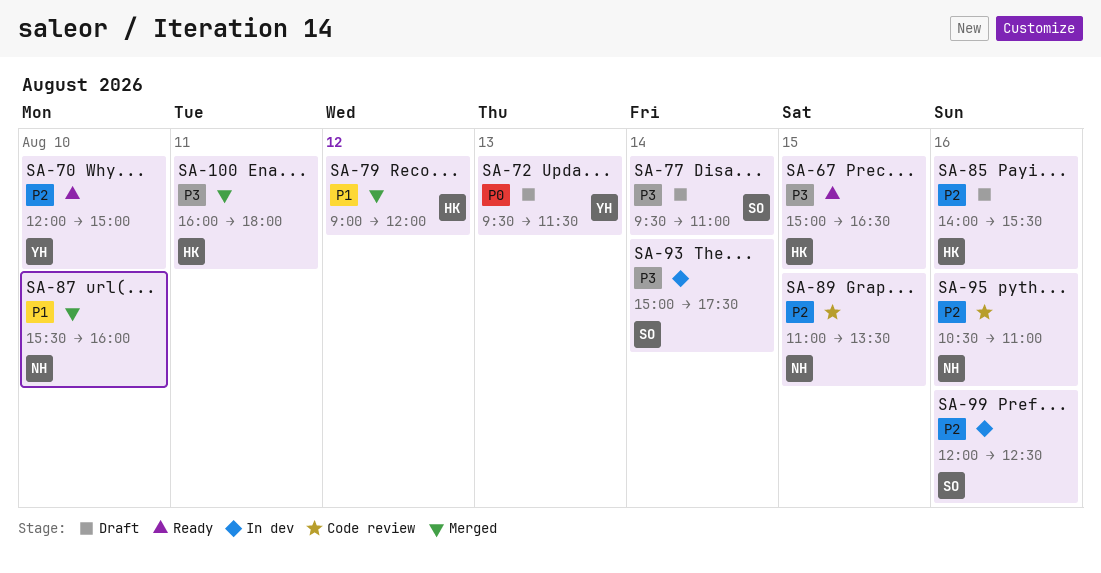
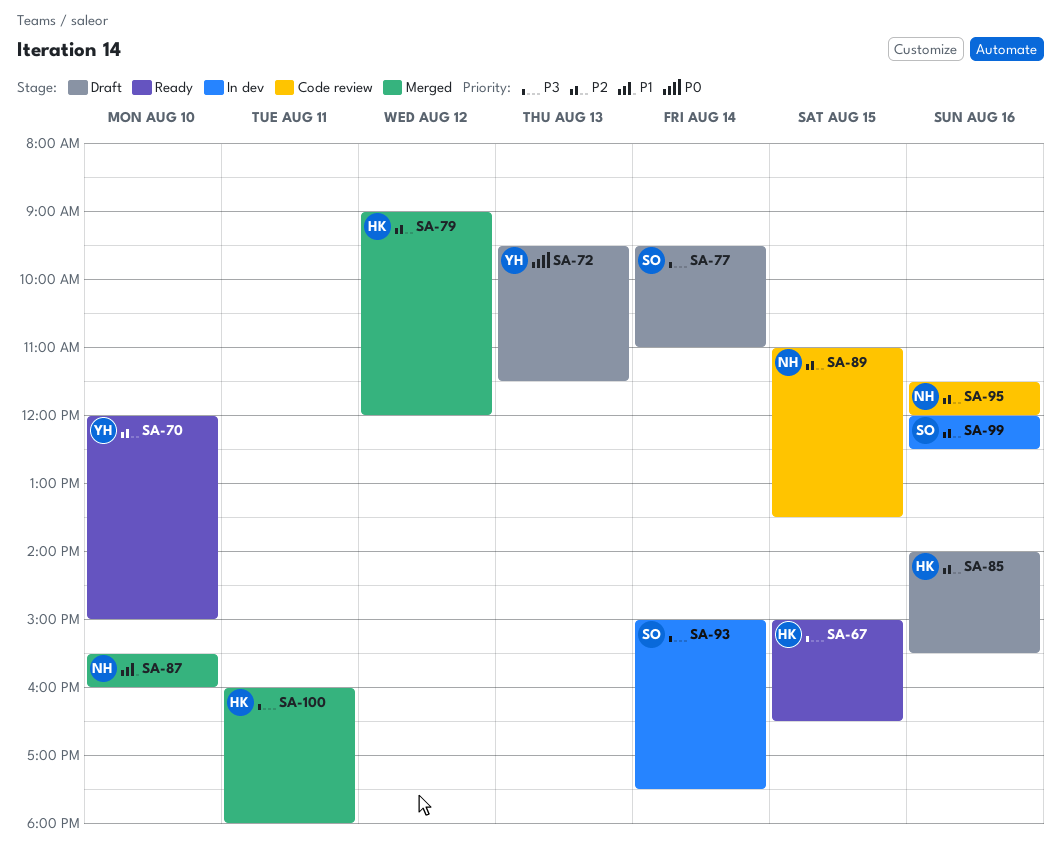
SA-79, priority: P1 -> P2
SA-95, begins: 10:30 -> 11:30
SA-95, ends: 11:00 -> 12:00

